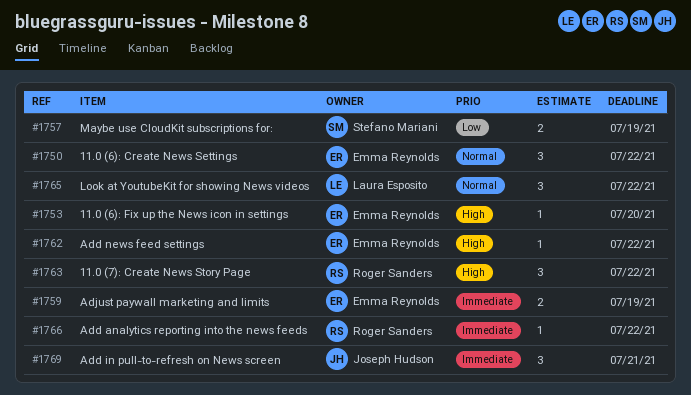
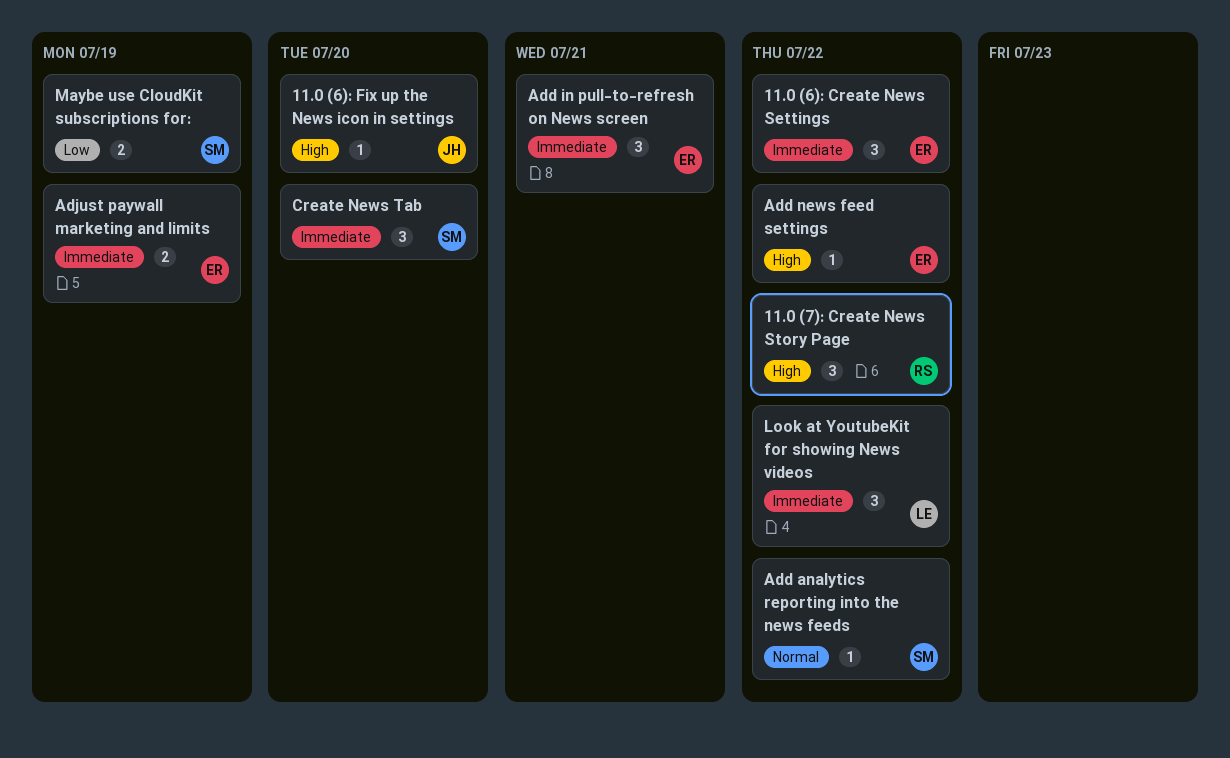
11.0 (6): Create News Settings, priority: Normal -> Immediate
11.0 (6): Fix up the News icon in settings, owner: Emma Reynolds -> Joseph Hudson
Add analytics reporting into the news feeds, owner: Roger Sanders -> Stefano Mariani
Add analytics reporting into the news feeds, priority: Immediate -> Normal
Add in pull-to-refresh on News screen, owner: Joseph Hudson -> Emma Reynolds
Create News Tab: none -> present
Look at YoutubeKit for showing News videos, priority: Normal -> Immediate

